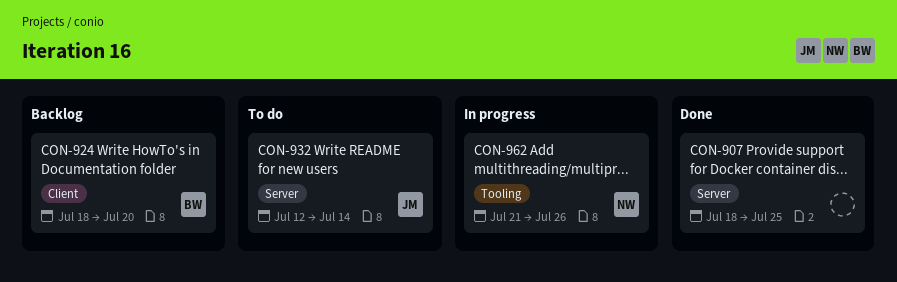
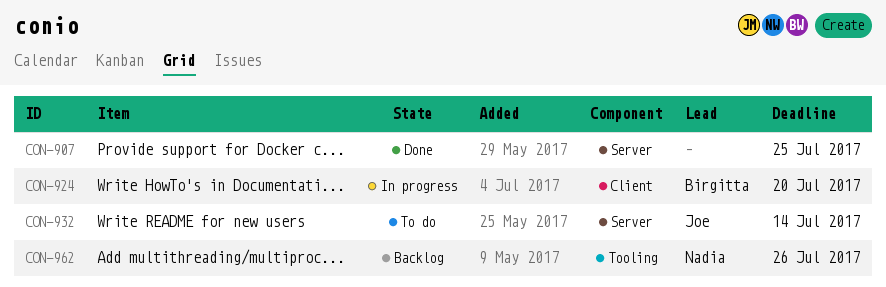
CON-924, status: Backlog -> In progress
CON-962, status: In progress -> Backlog

